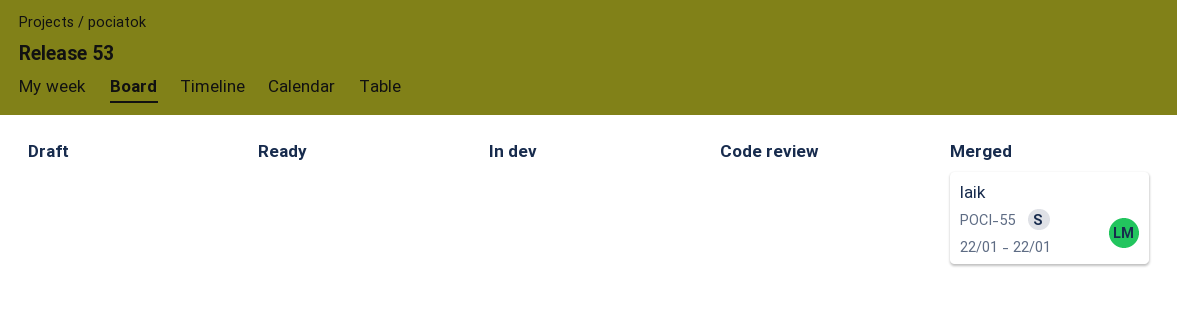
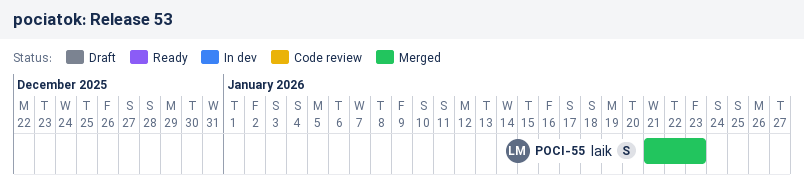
POCI-55, start: Jan 22 -> Jan 21
POCI-55, due: Jan 22 -> Jan 23

